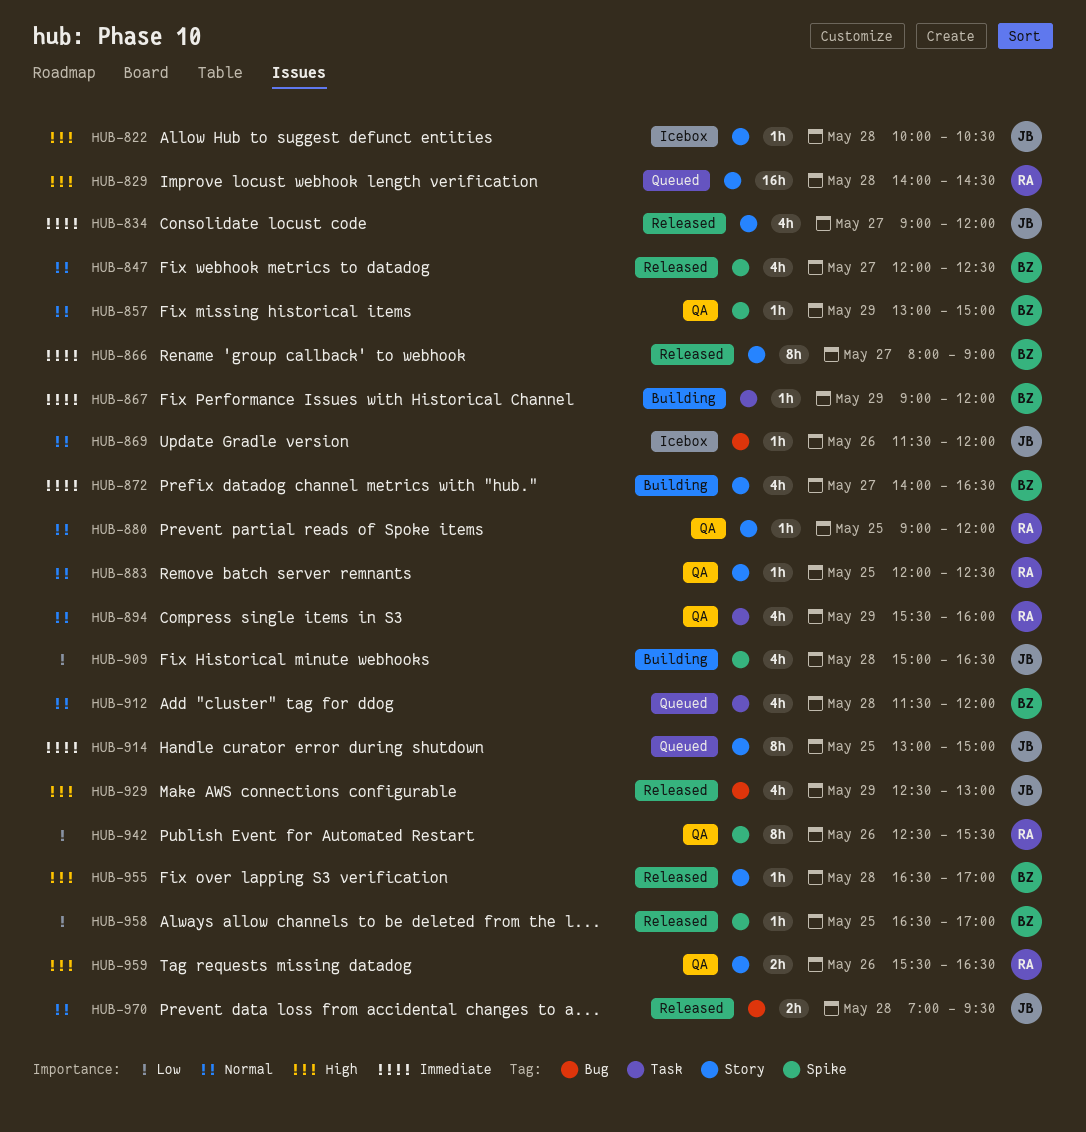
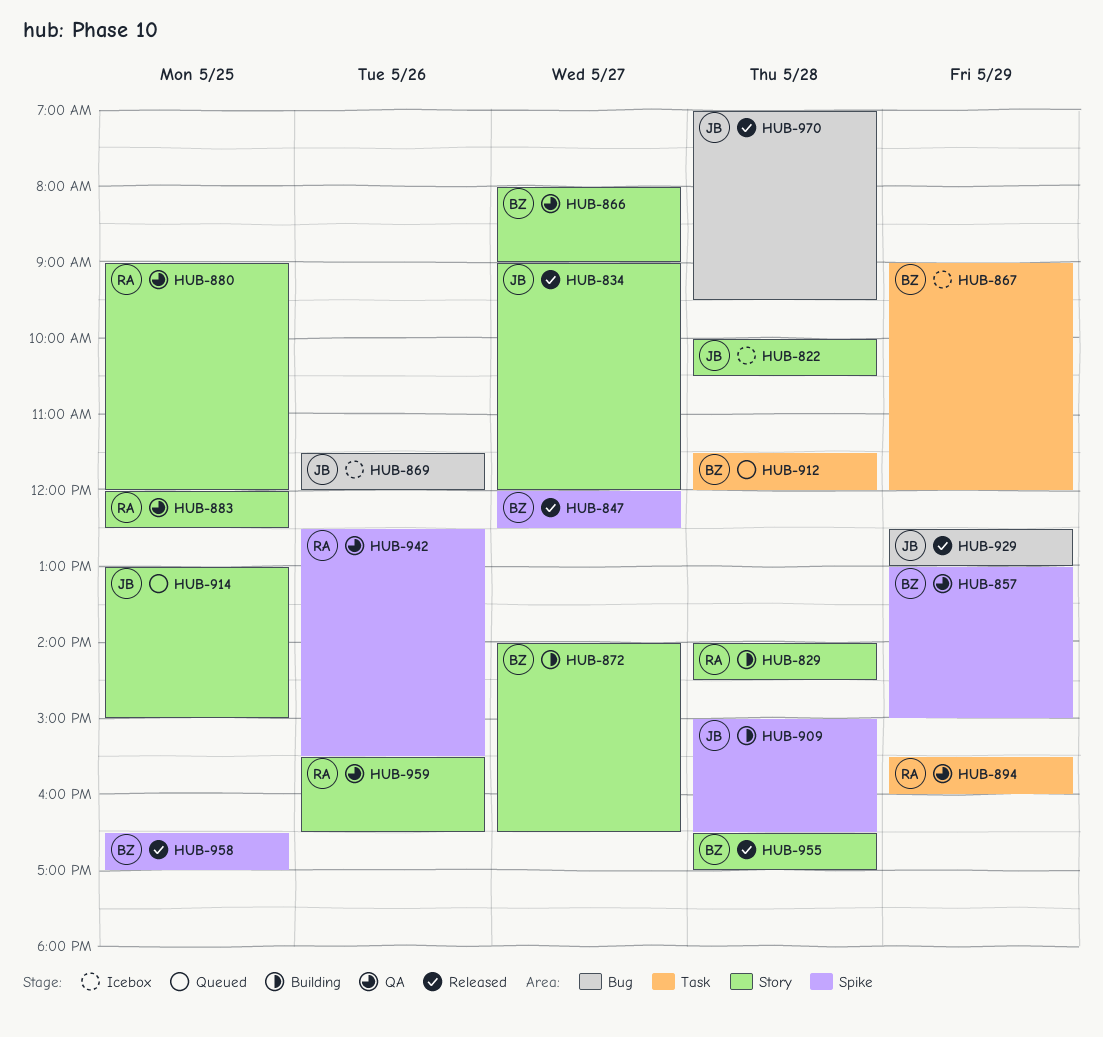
HUB-829, status: Queued -> Building
HUB-866, status: Released -> QA
HUB-867, status: Building -> Icebox

